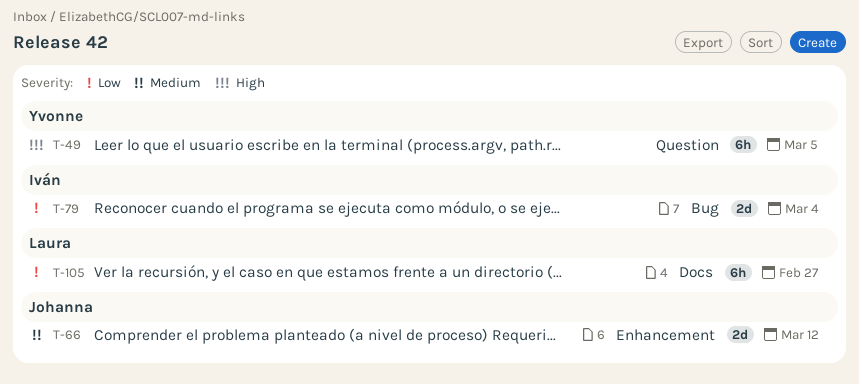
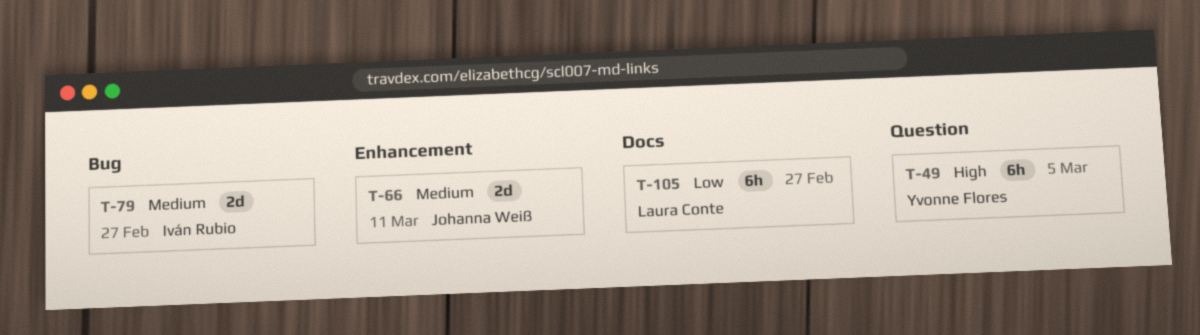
T-66, due: Mar 12 -> Mar 11
T-79, priority: Low -> Medium
T-79, due: Mar 4 -> Feb 27

